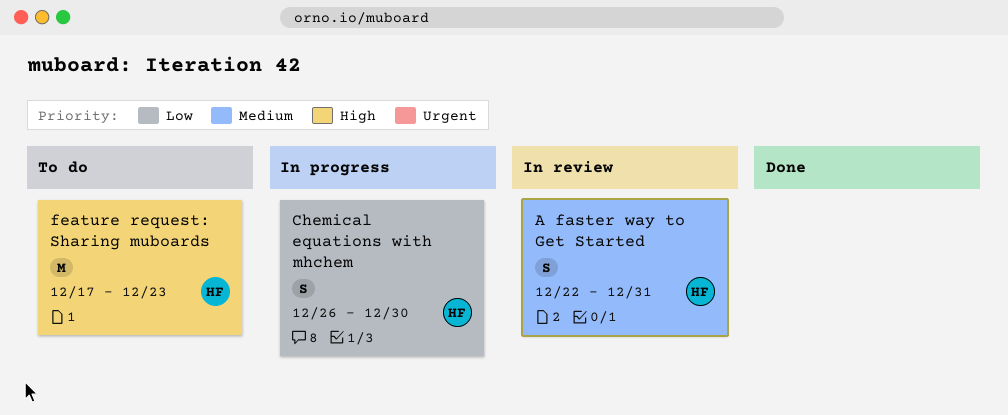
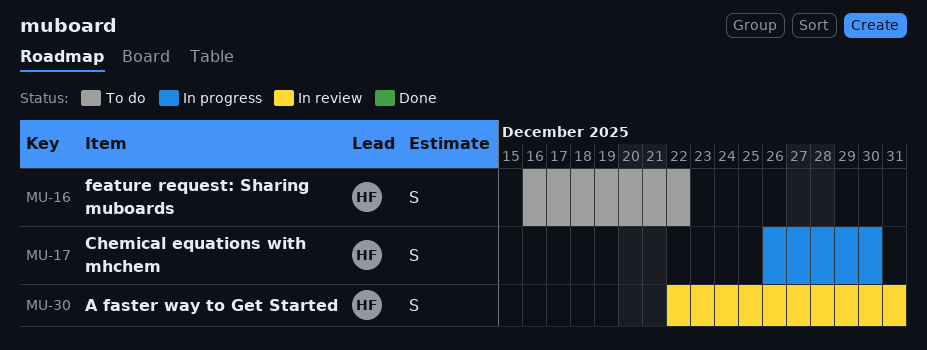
feature request: Sharing muboards, estimate: M -> S
feature request: Sharing muboards, start: Dec 17 -> Dec 16
feature request: Sharing muboards, due: Dec 23 -> Dec 22

